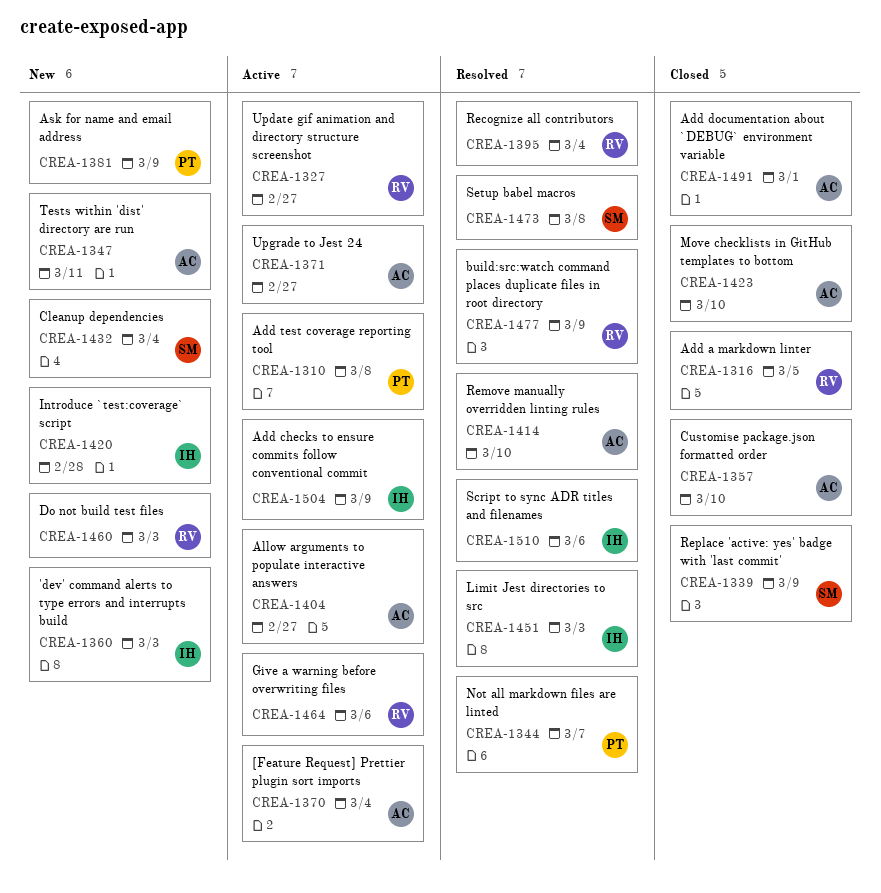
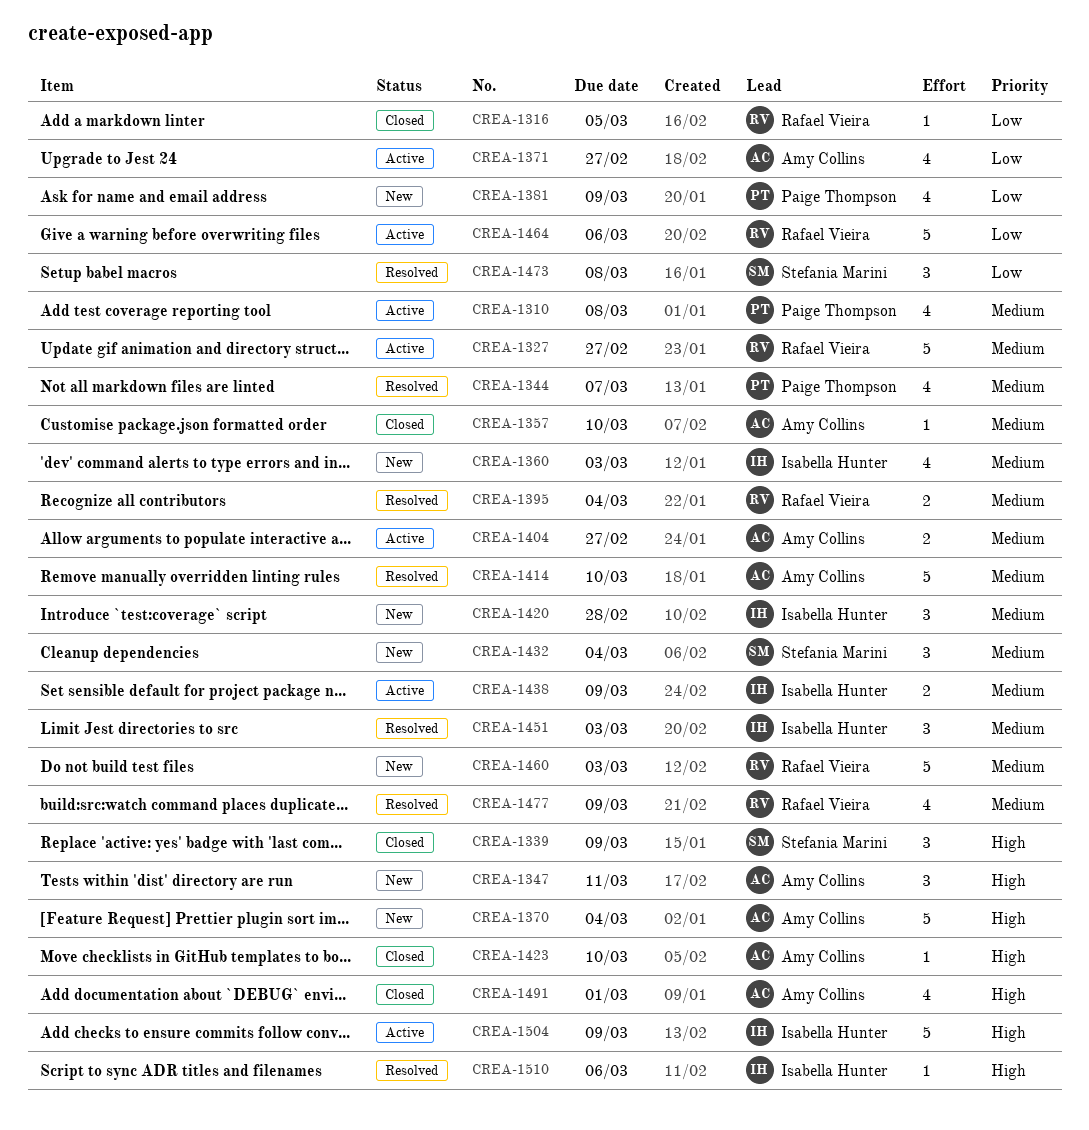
CREA-1370, status: Active -> New
CREA-1438: none -> present

